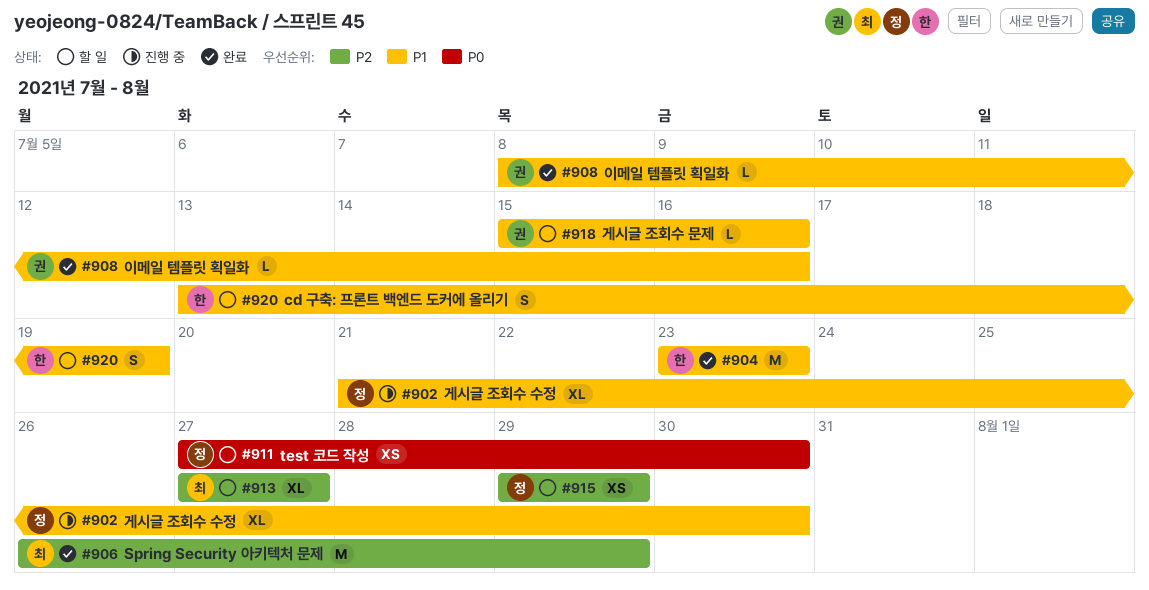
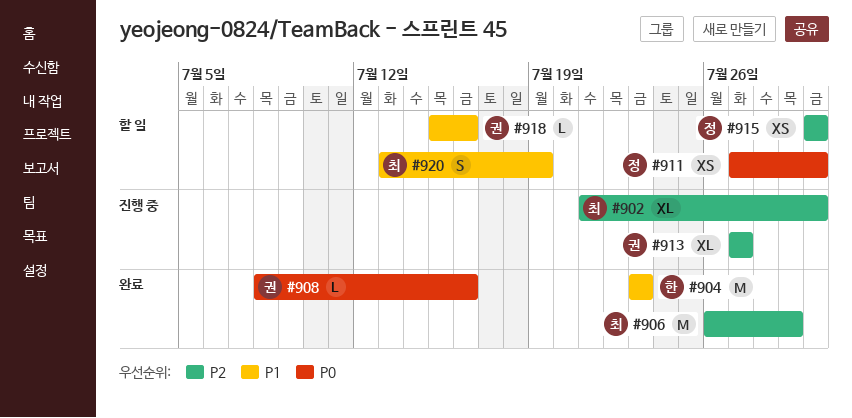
#902, owner: 정 -> 최
#902, priority: P1 -> P2
#908, priority: P1 -> P0
#913, status: 할 일 -> 진행 중
#913, owner: 최 -> 권
#915, start: Jul 29 -> Jul 30
#915, due: Jul 29 -> Jul 30
#920, owner: 한 -> 최

